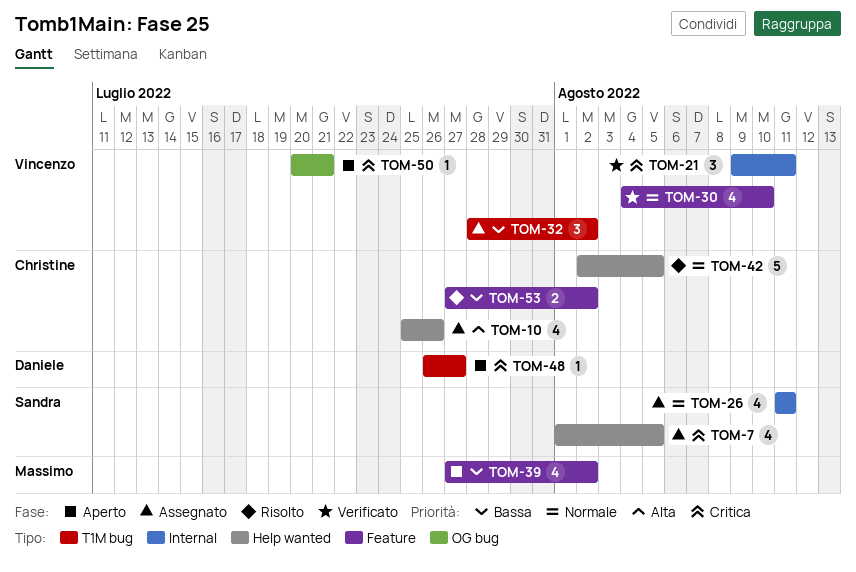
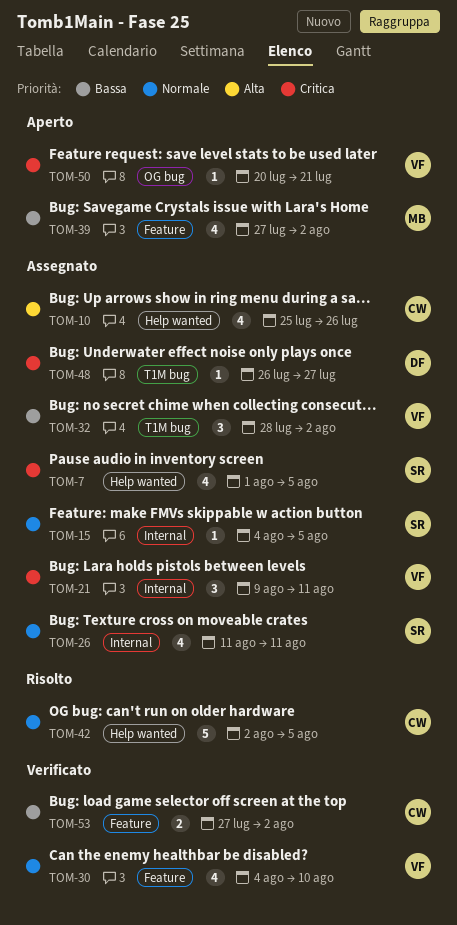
TOM-15: none -> present
TOM-21, status: Verificato -> Assegnato
TOM-48, status: Aperto -> Assegnato
TOM-53, status: Risolto -> Verificato

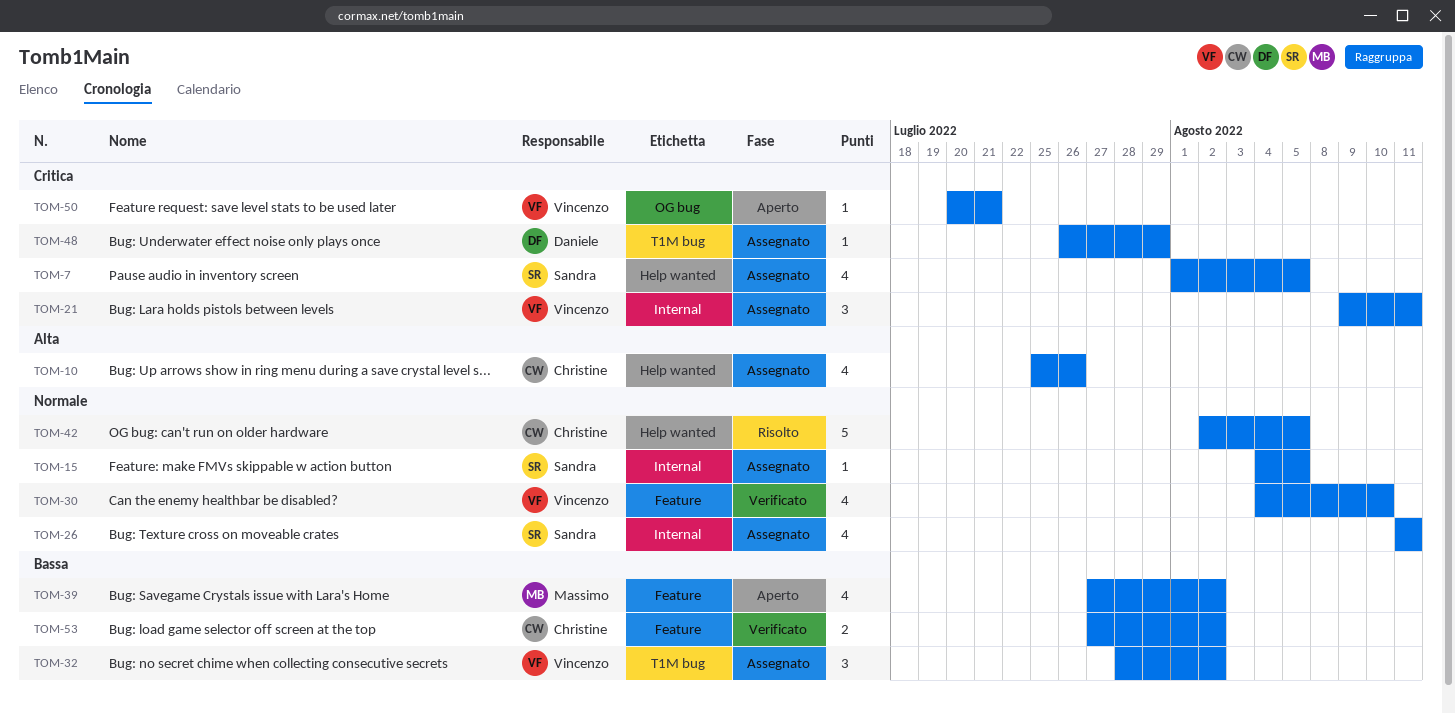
TOM-48, due: Jul 27 -> Jul 29

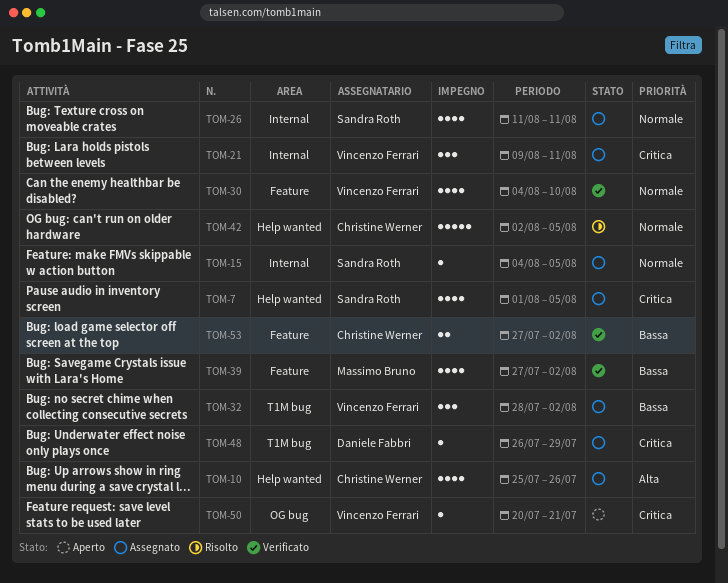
TOM-39, status: Aperto -> Verificato

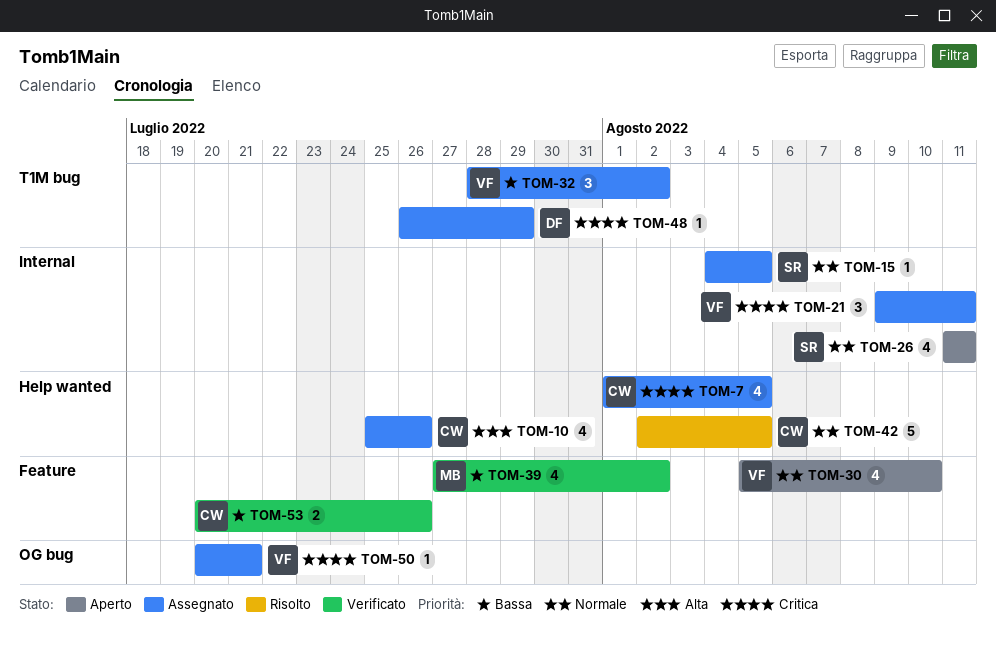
TOM-7, owner: Sandra Roth -> Christine Werner
TOM-26, status: Assegnato -> Aperto
TOM-30, status: Verificato -> Aperto
TOM-30, start: Aug 4 -> Aug 5
TOM-50, status: Aperto -> Assegnato
TOM-53, start: Jul 27 -> Jul 20
TOM-53, due: Aug 2 -> Jul 26

